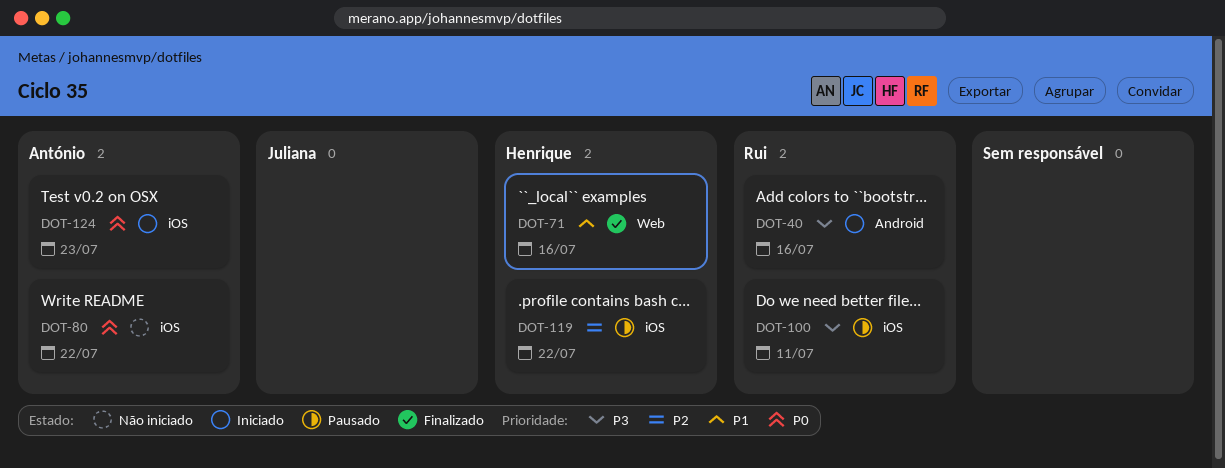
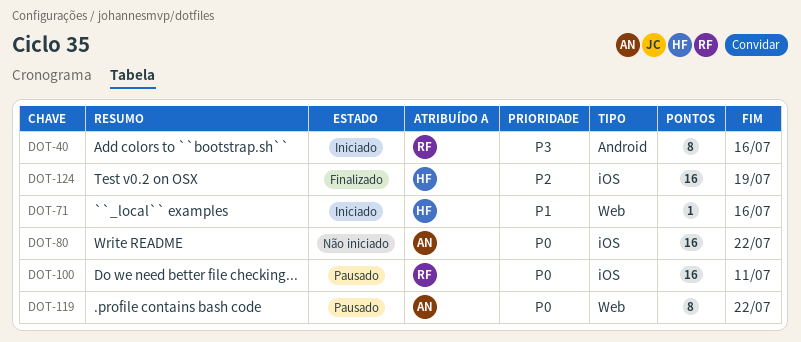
DOT-71, status: Finalizado -> Iniciado
DOT-100, priority: P3 -> P0
DOT-119, owner: Henrique -> António
DOT-119, priority: P2 -> P0
DOT-119, label: iOS -> Web
DOT-124, status: Iniciado -> Finalizado
DOT-124, owner: António -> Henrique
DOT-124, priority: P0 -> P2
DOT-124, due: Jul 23 -> Jul 19

